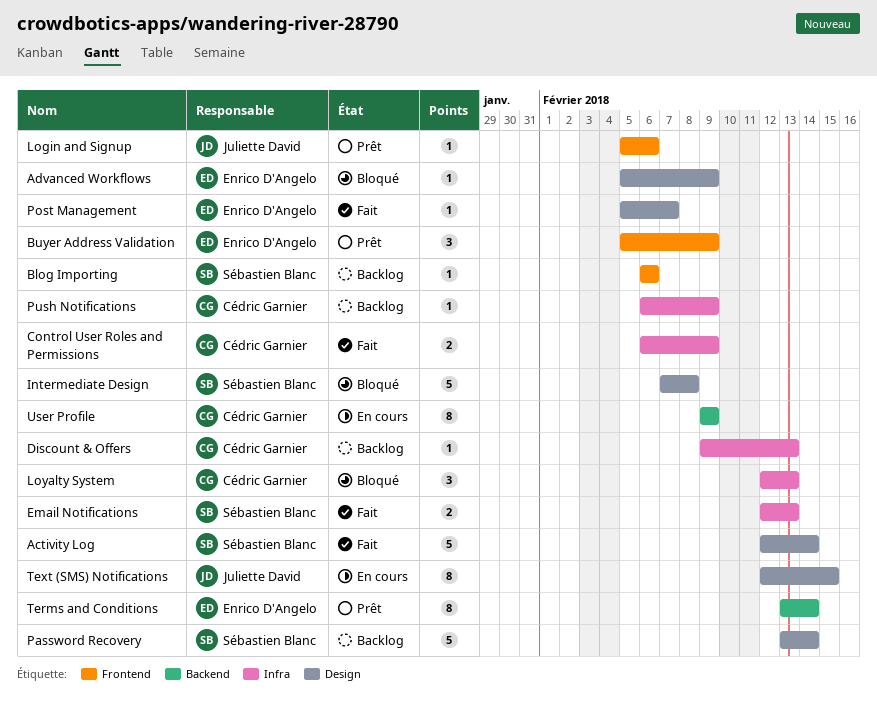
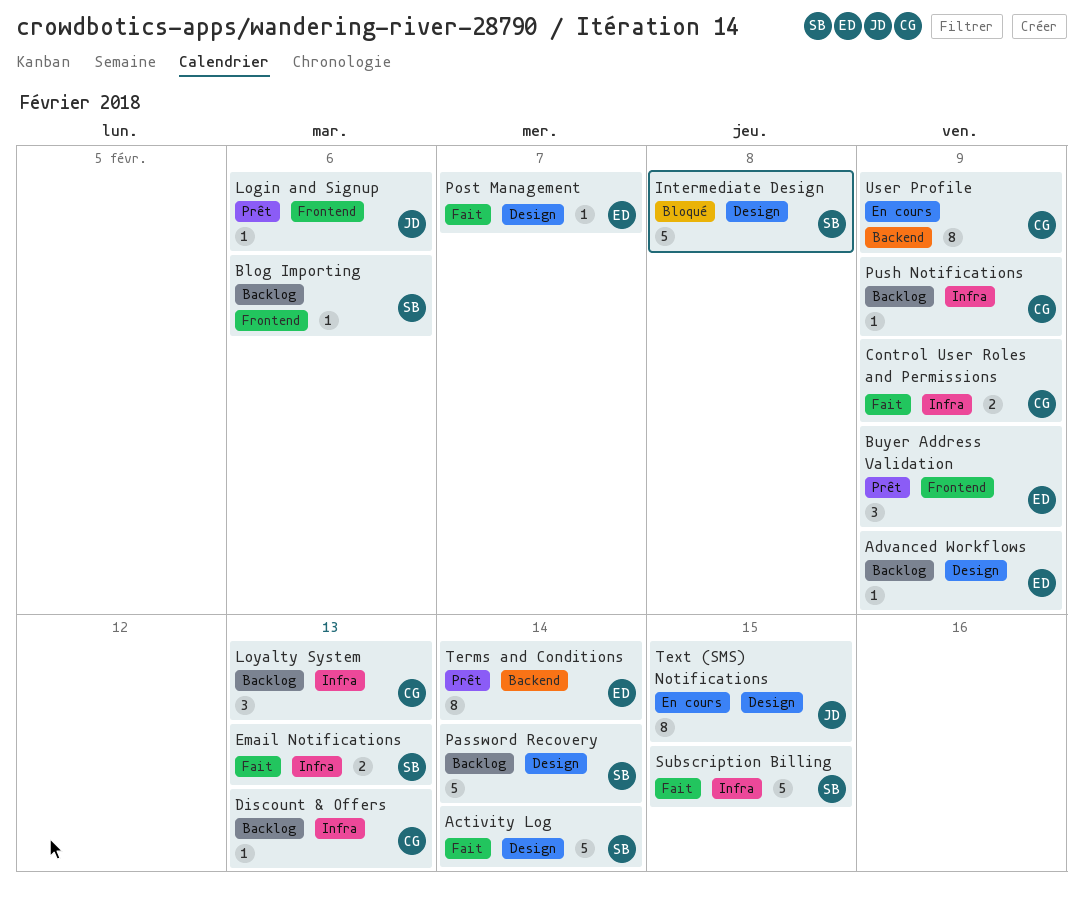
Advanced Workflows, status: Bloqué -> Backlog
Loyalty System, status: Bloqué -> Backlog
Subscription Billing: none -> present

